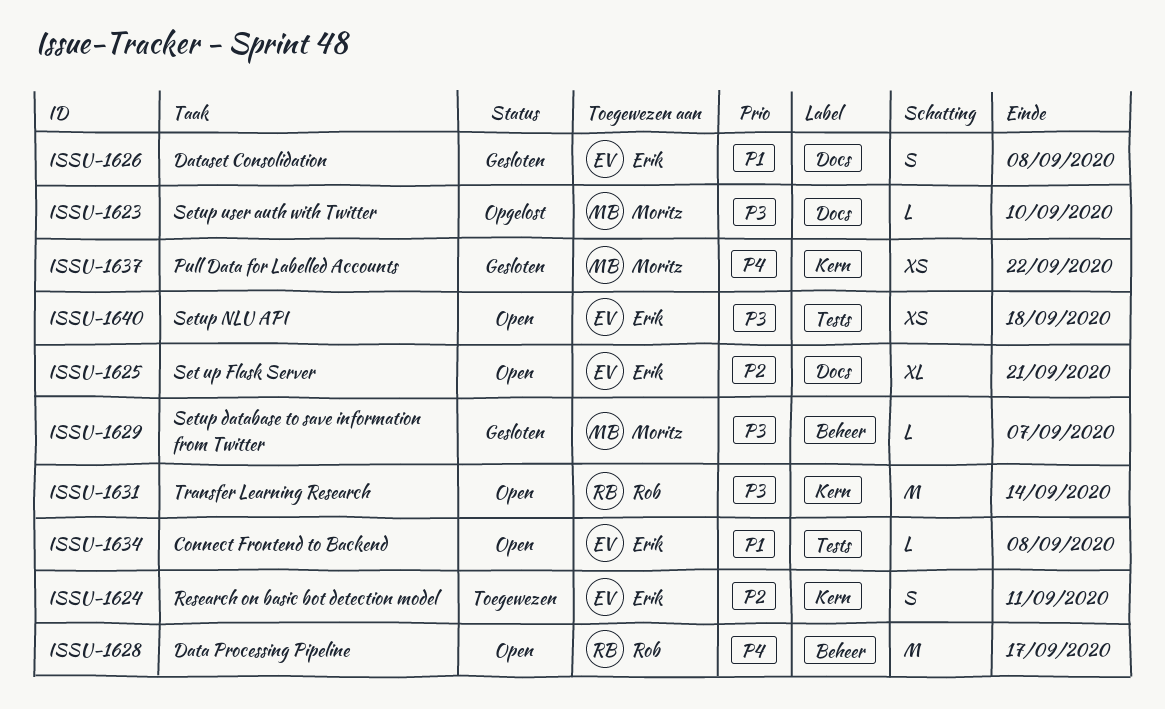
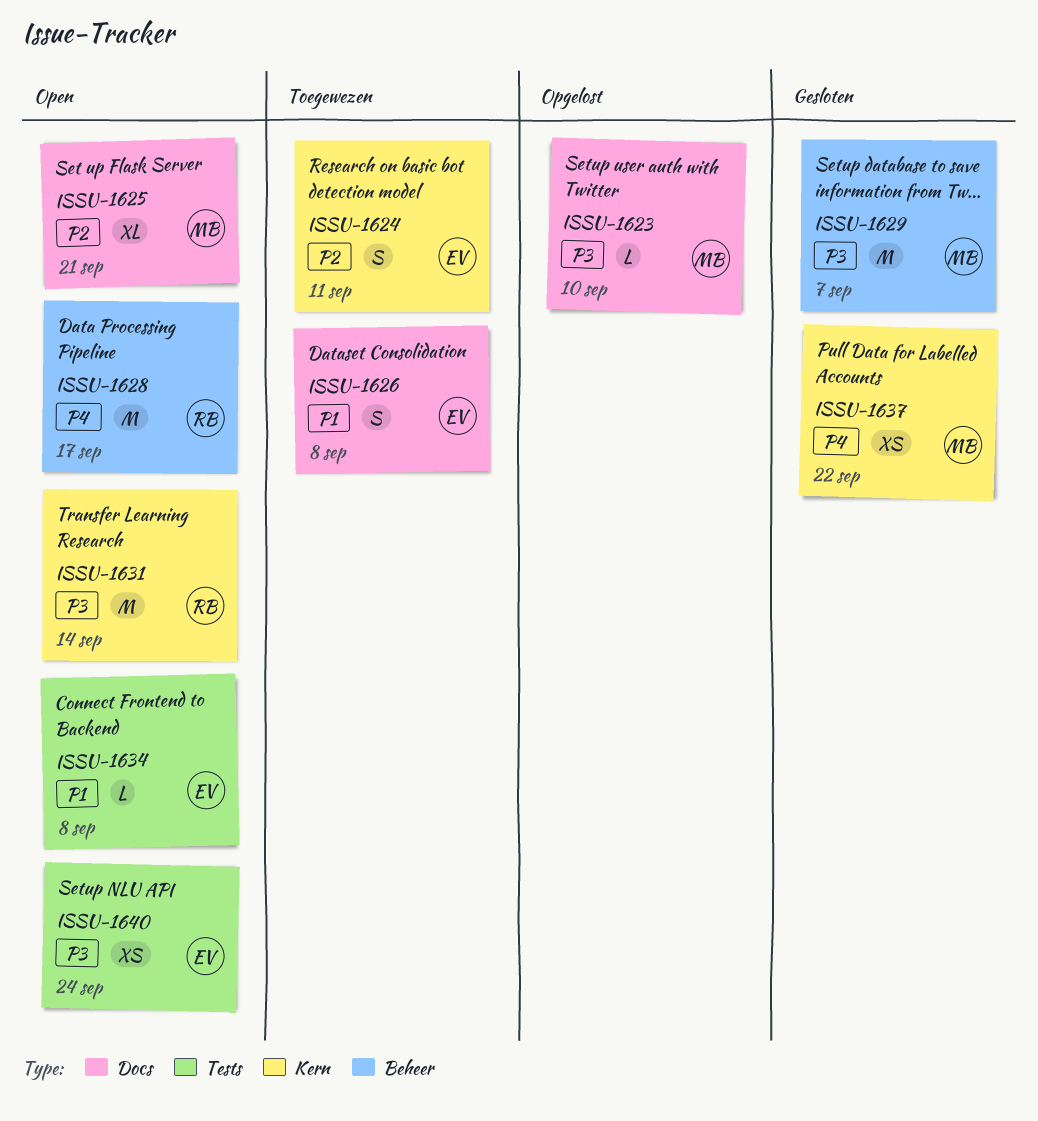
ISSU-1625, owner: Erik -> Moritz
ISSU-1626, status: Gesloten -> Toegewezen
ISSU-1629, estimate: L -> M
ISSU-1640, due: Sep 18 -> Sep 24

